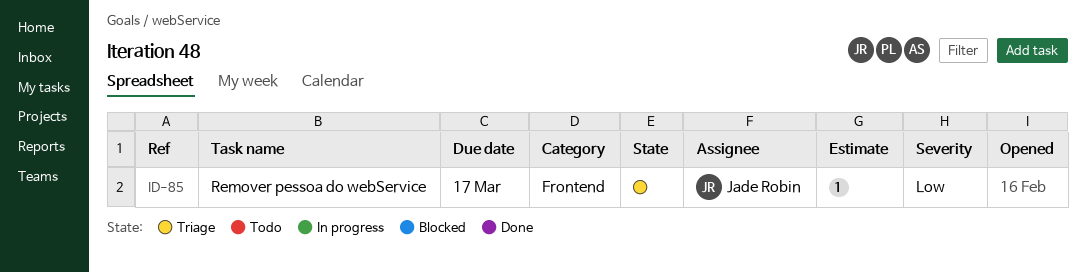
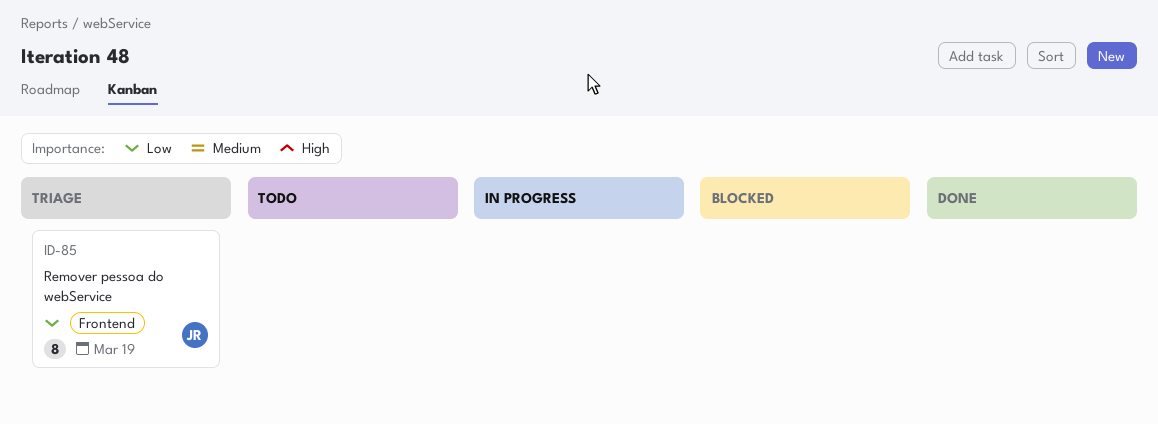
ID-85, estimate: 1 -> 8
ID-85, due: Mar 17 -> Mar 19

